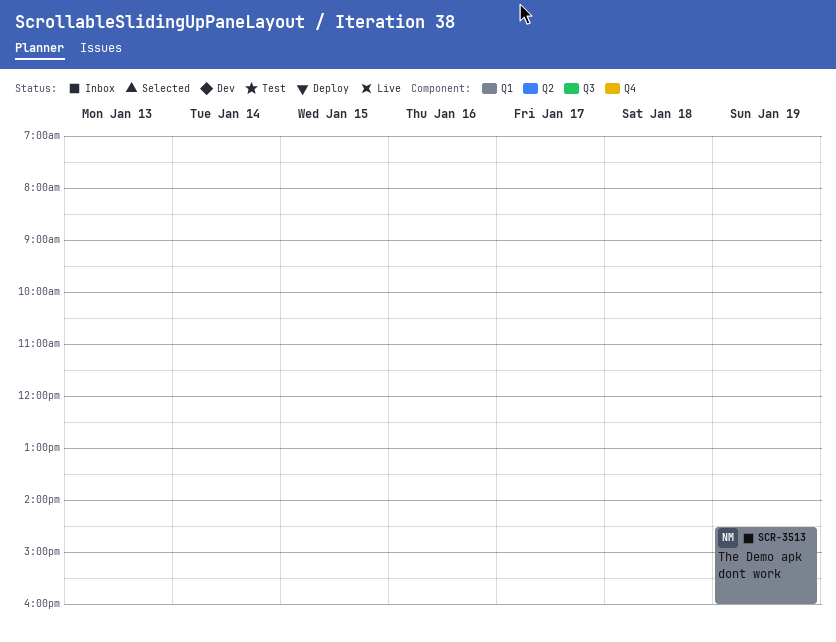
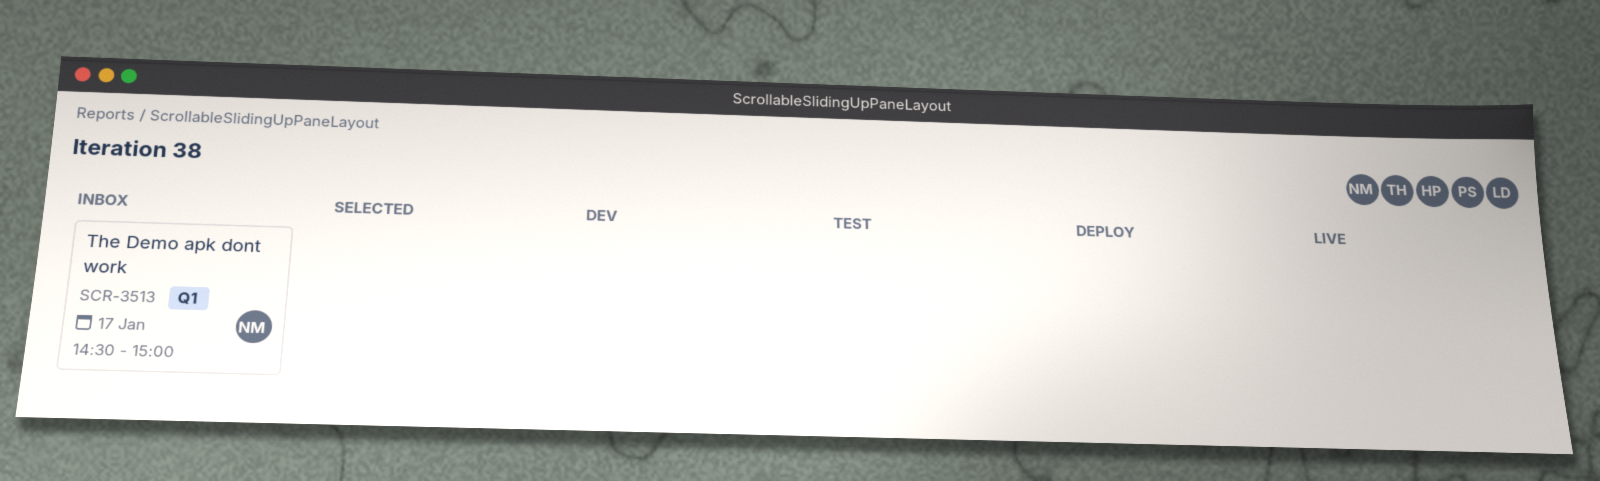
SCR-3513, day: Jan 19 -> Jan 17
SCR-3513, ends: 16:00 -> 15:00

